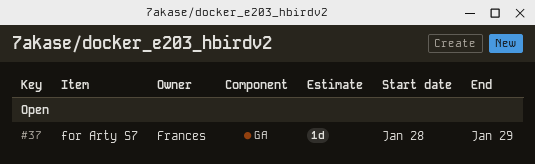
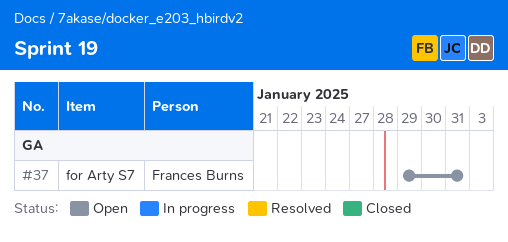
#37, start: Jan 28 -> Jan 29
#37, due: Jan 29 -> Jan 31

